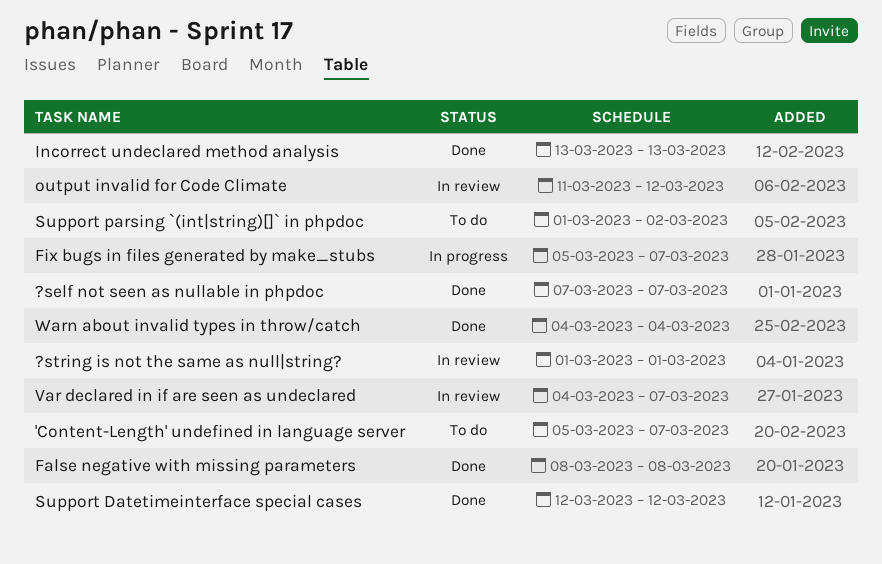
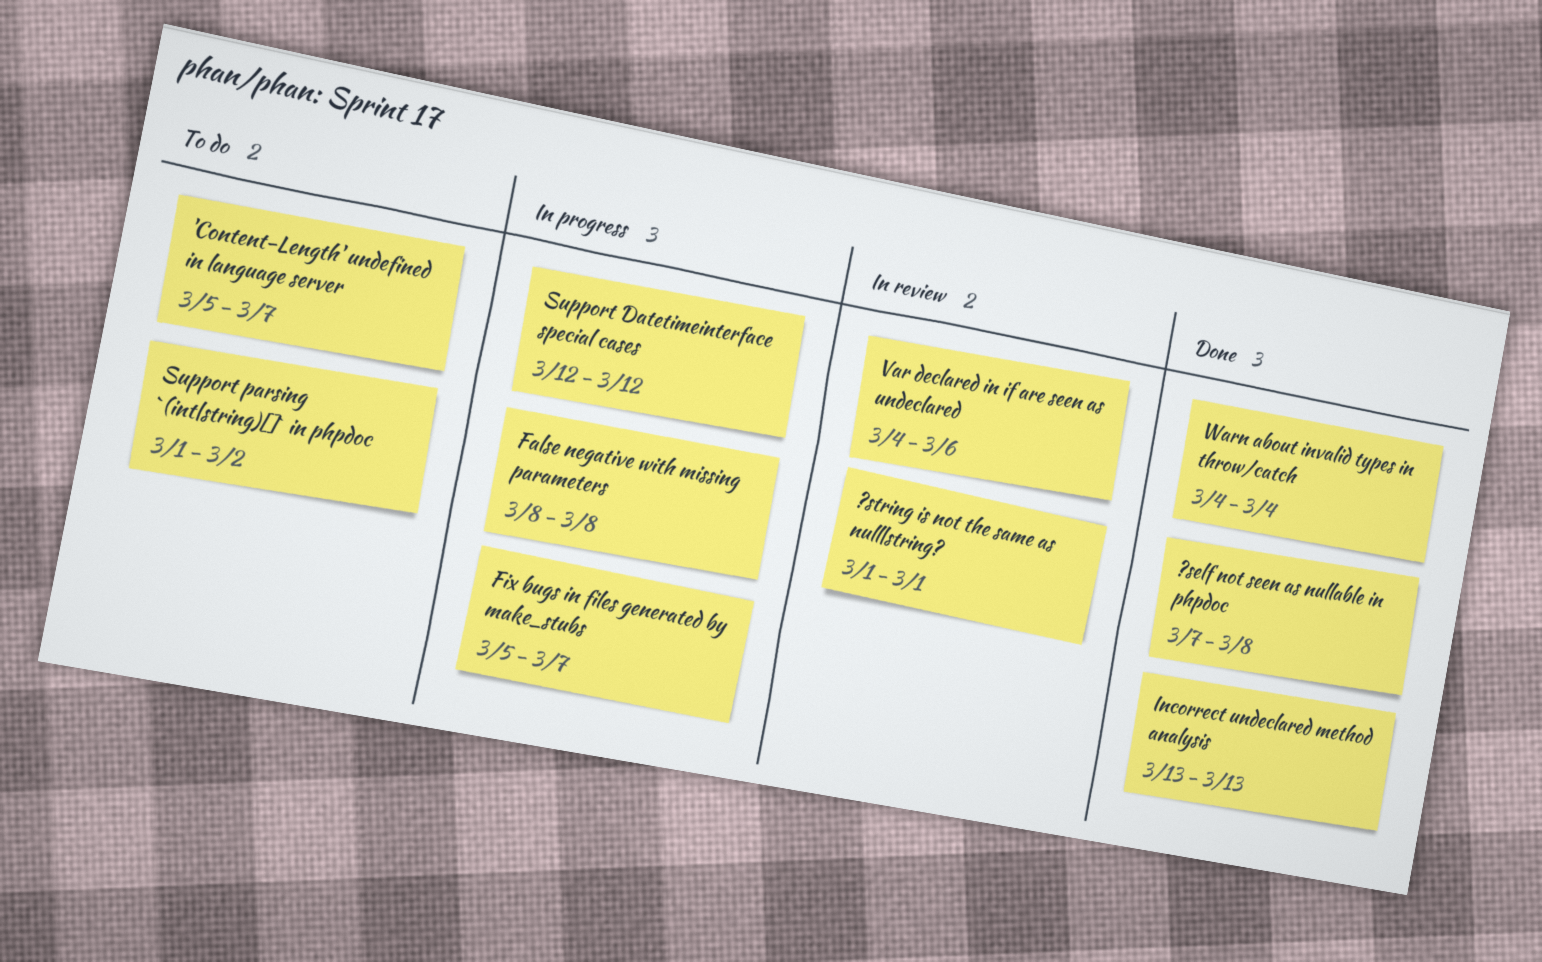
?self not seen as nullable in phpdoc, due: Mar 7 -> Mar 8
False negative with missing parameters, status: Done -> In progress
output invalid for Code Climate: present -> none
Support Datetimeinterface special cases, status: Done -> In progress
Var declared in if are seen as undeclared, due: Mar 7 -> Mar 6

